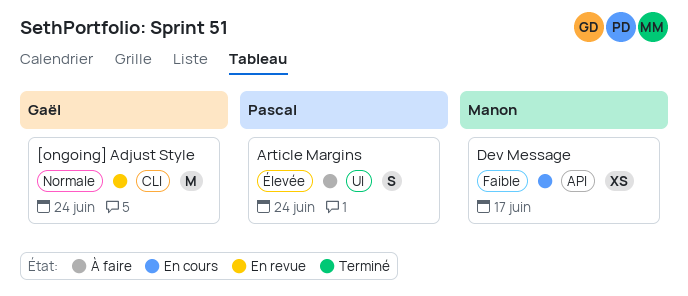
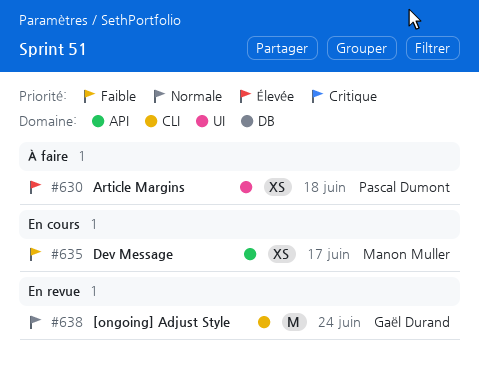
Article Margins, estimate: S -> XS
Article Margins, due: Jun 24 -> Jun 18

